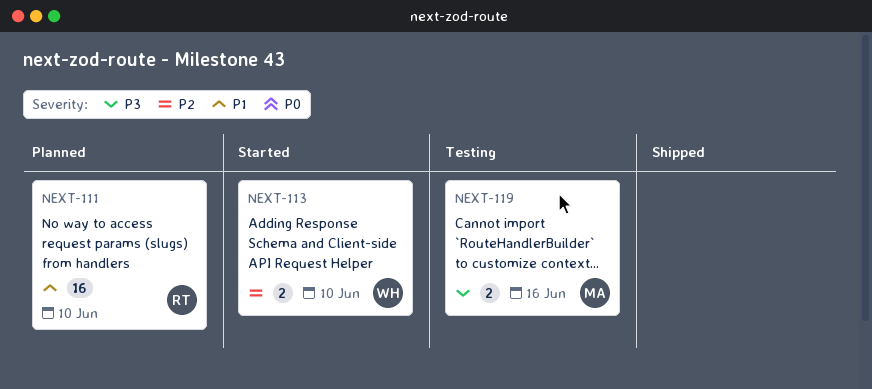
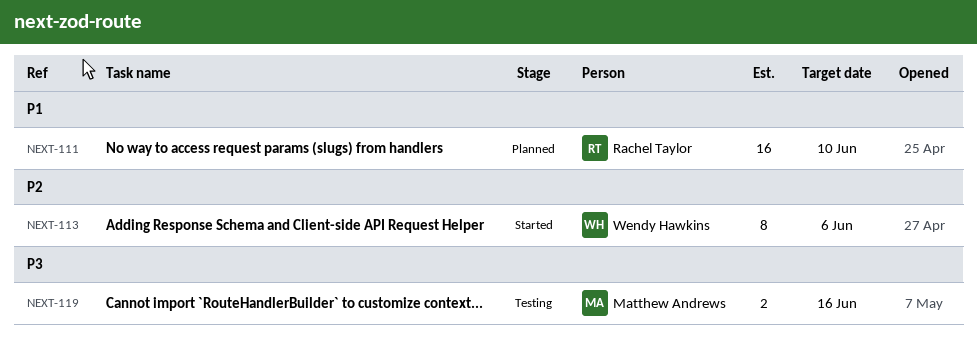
NEXT-113, estimate: 2 -> 8
NEXT-113, due: Jun 10 -> Jun 6

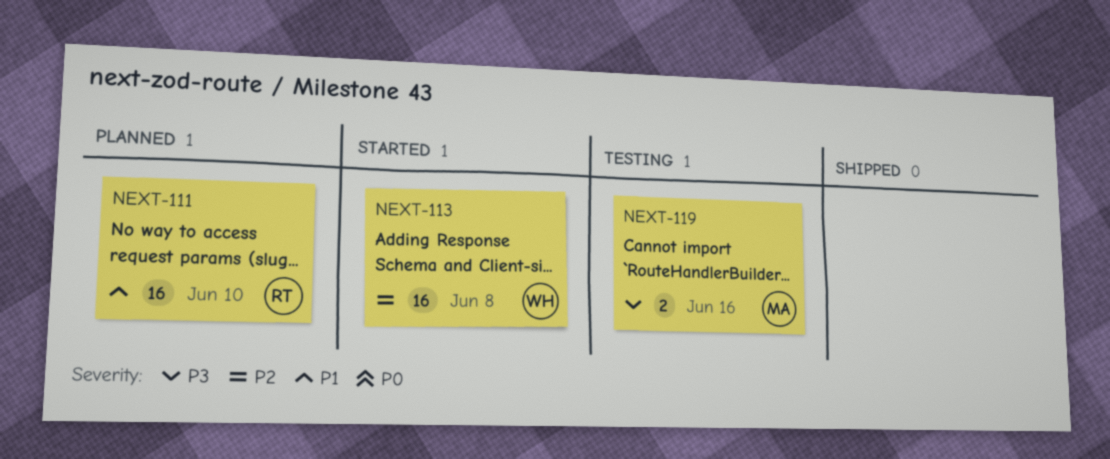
NEXT-113, estimate: 8 -> 16
NEXT-113, due: Jun 6 -> Jun 8

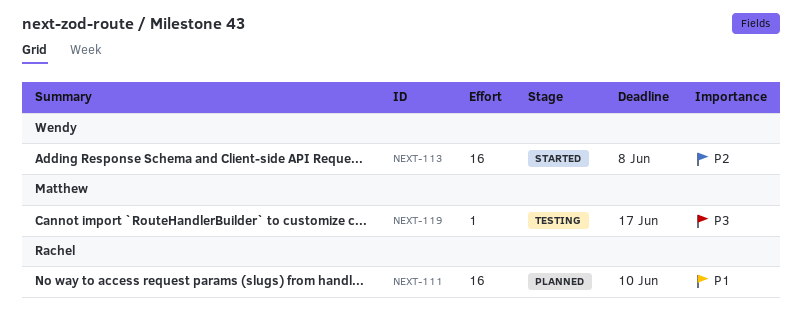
NEXT-119, estimate: 2 -> 1
NEXT-119, due: Jun 16 -> Jun 17

